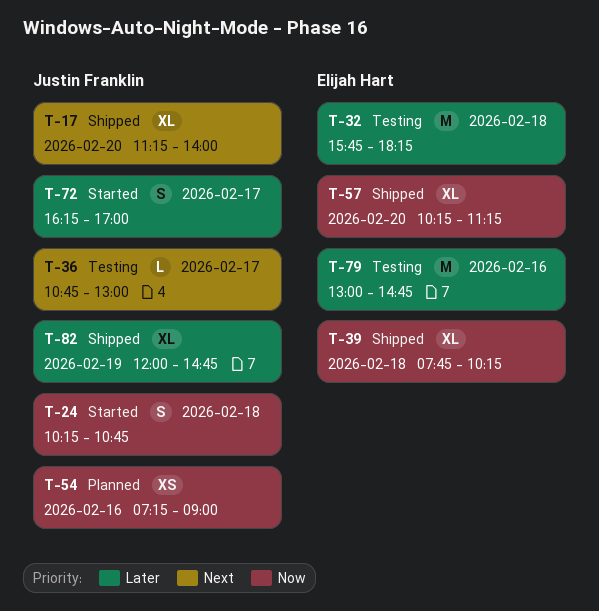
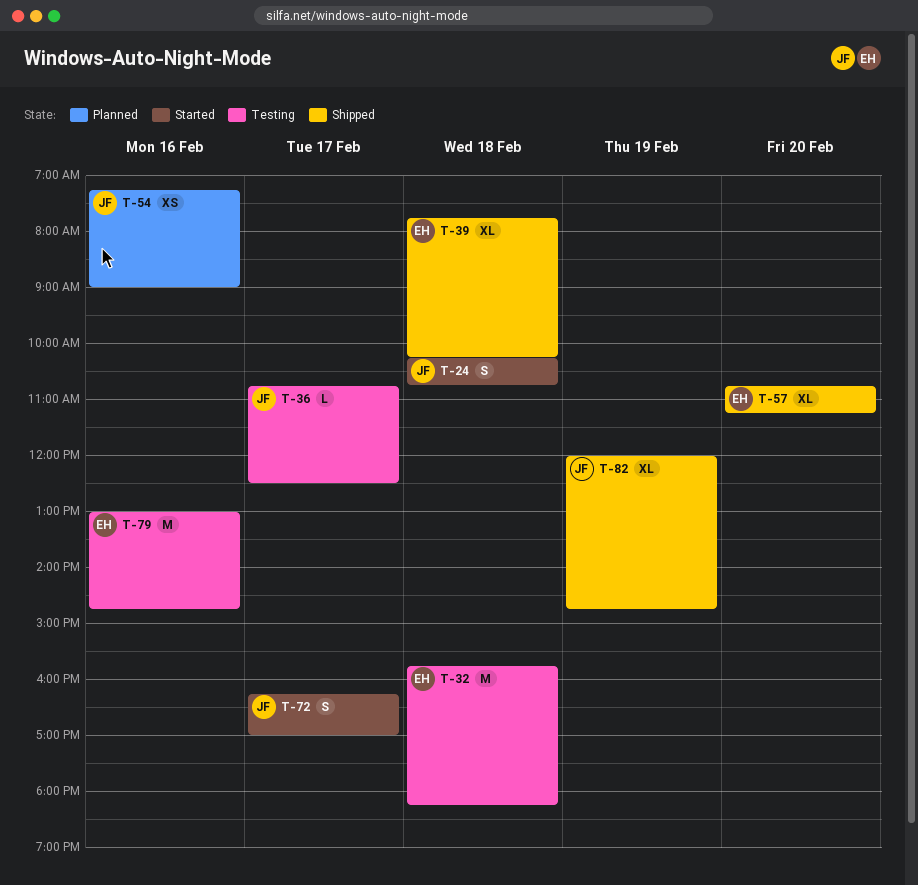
T-17: present -> none
T-36, ends: 13:00 -> 12:30
T-57, begins: 10:15 -> 10:45

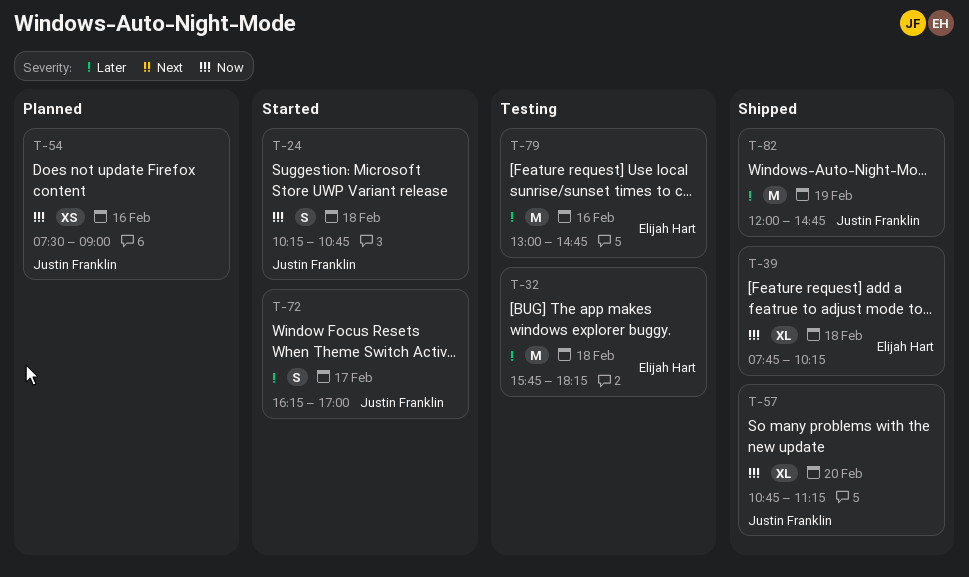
T-36: present -> none
T-54, begins: 07:15 -> 07:30
T-57, owner: Elijah Hart -> Justin Franklin
T-82, estimate: XL -> M

